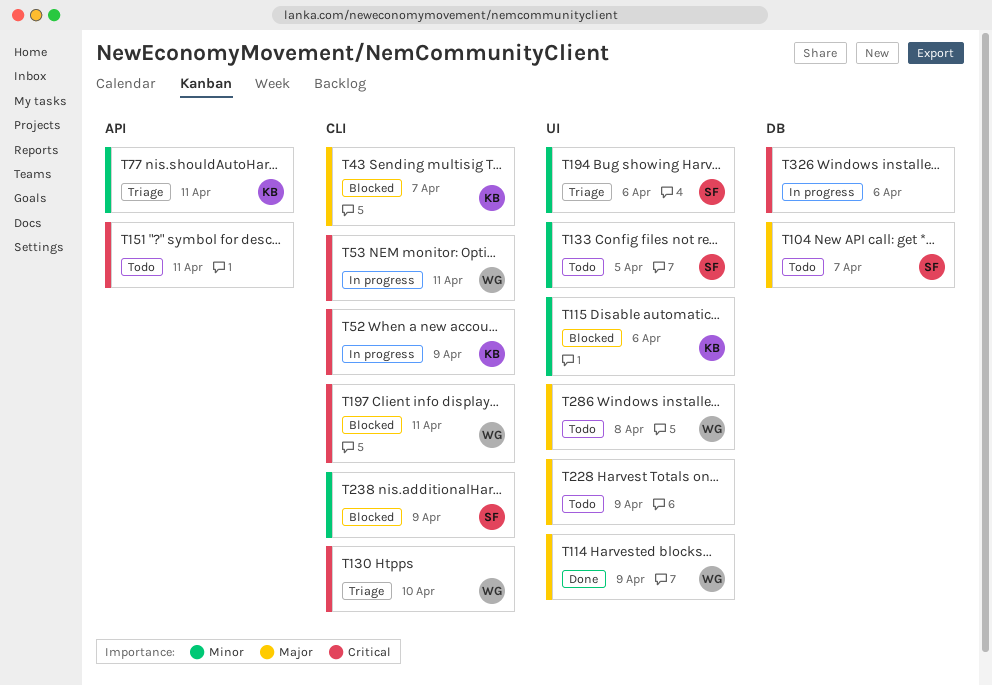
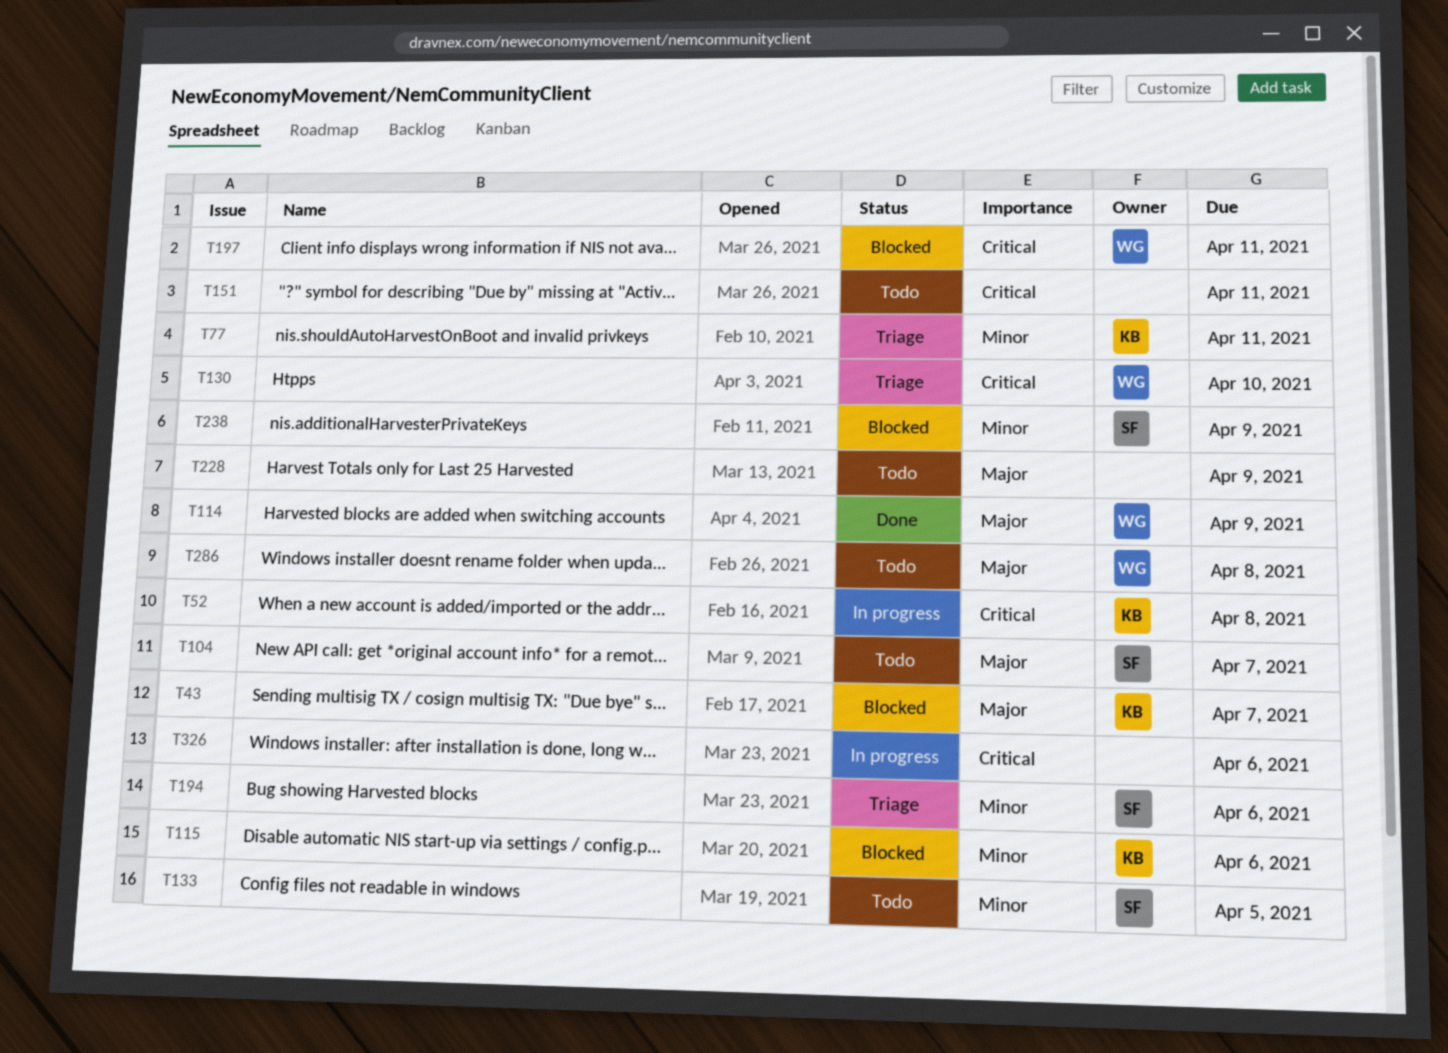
T52, due: Apr 9 -> Apr 8
T53: present -> none

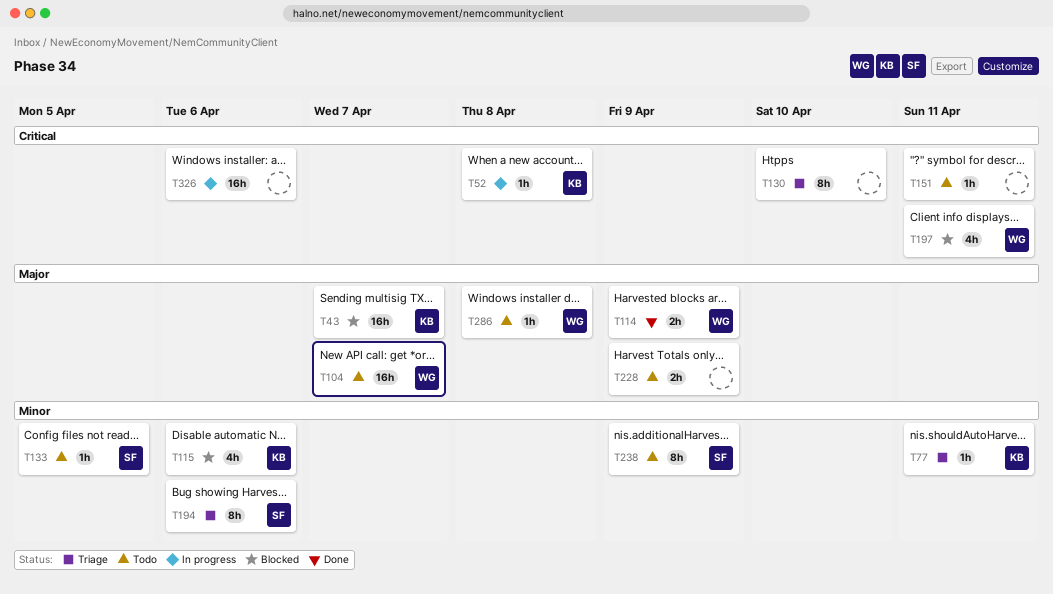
T104, owner: SF -> WG
T130, owner: WG -> none
T238, status: Blocked -> Todo

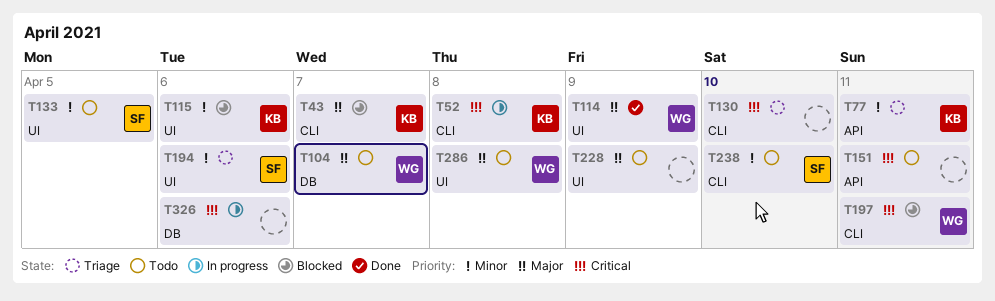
T238, due: Apr 9 -> Apr 10

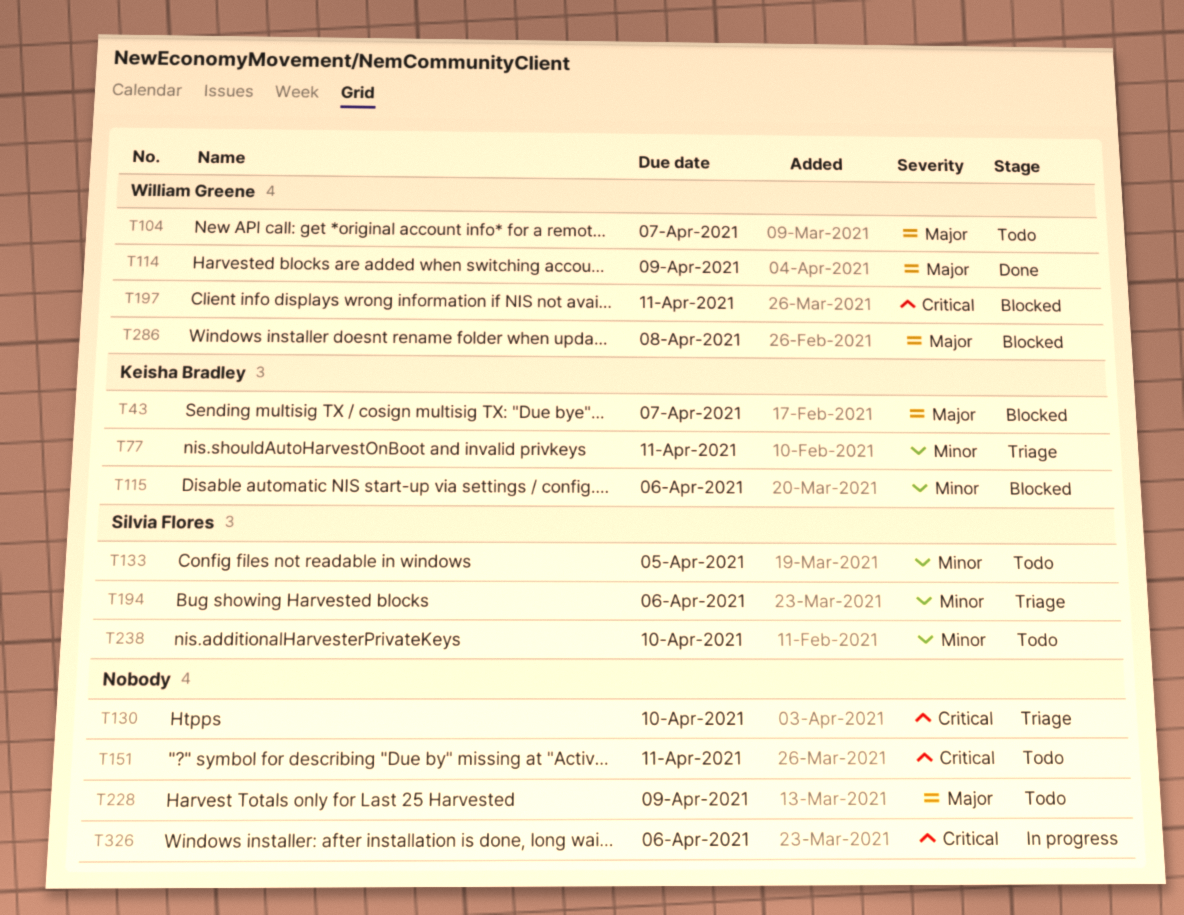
T52: present -> none
T286, status: Todo -> Blocked

